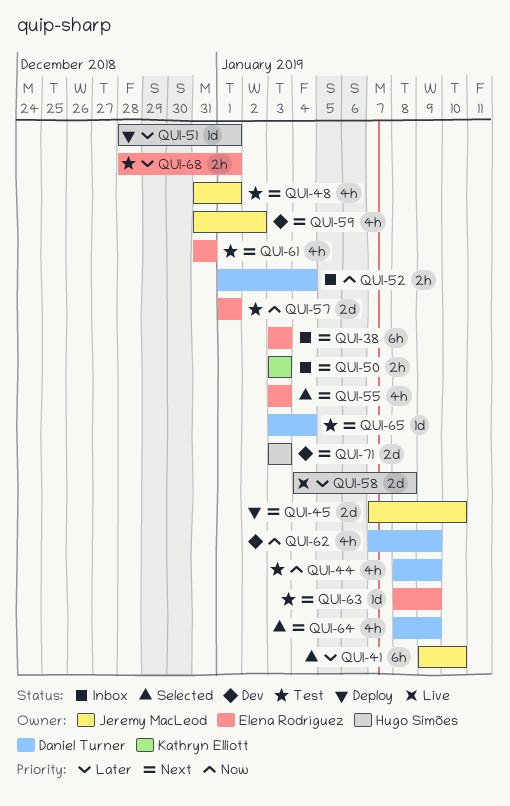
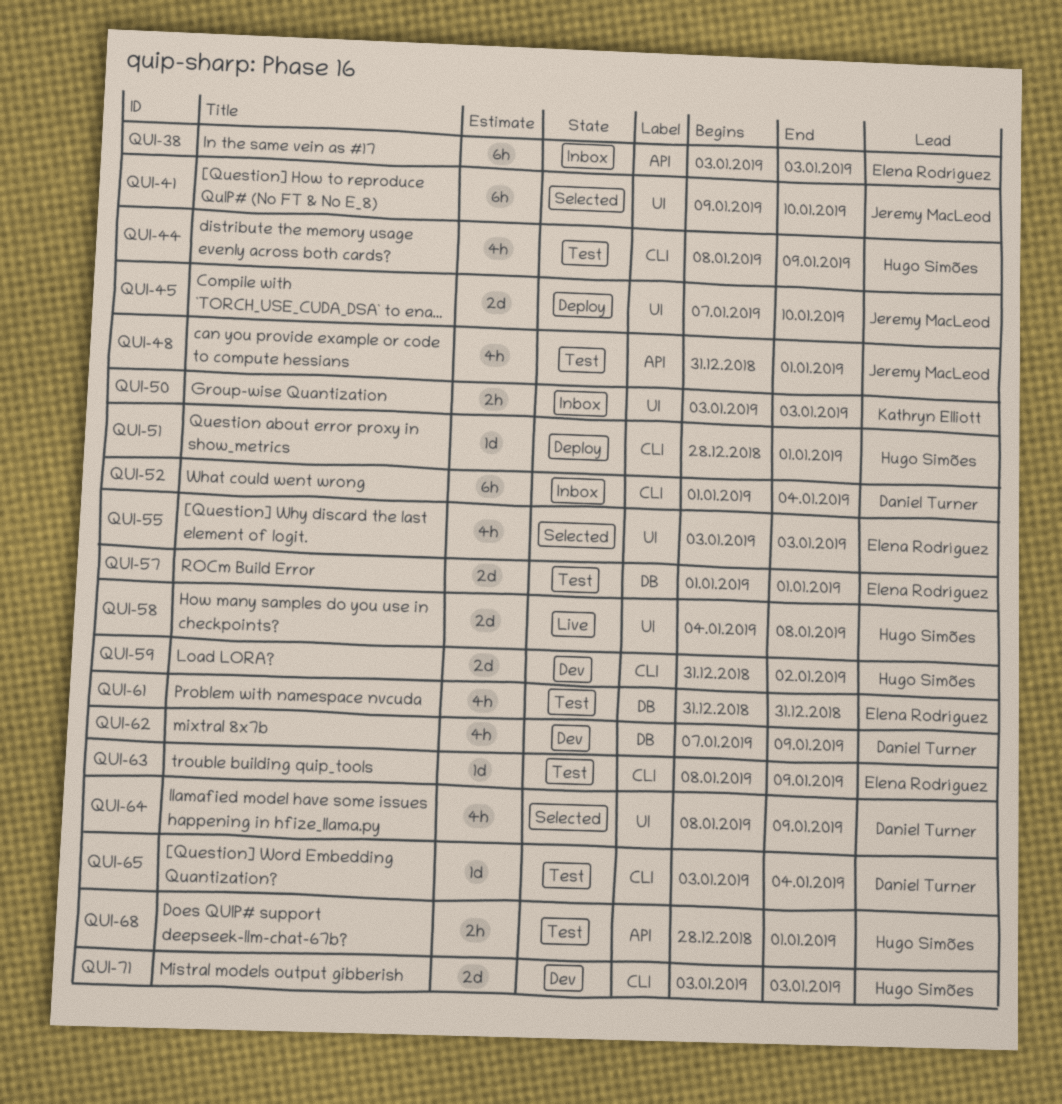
QUI-44, owner: Daniel Turner -> Hugo Simões
QUI-52, estimate: 2h -> 6h
QUI-59, owner: Jeremy MacLeod -> Hugo Simões
QUI-59, estimate: 4h -> 2d
QUI-68, owner: Elena Rodríguez -> Hugo Simões

